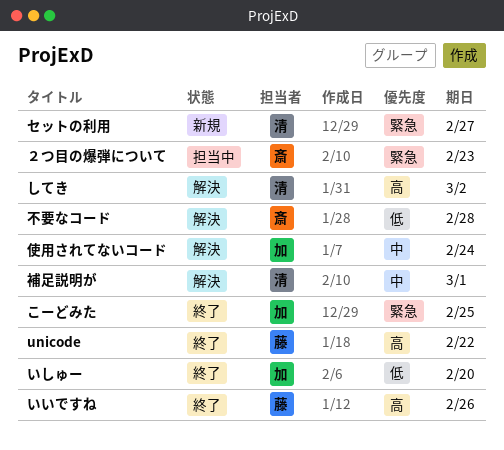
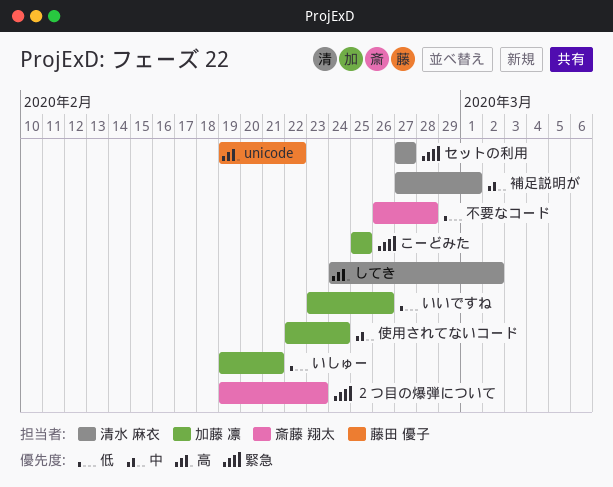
いいですね, owner: 藤田 優子 -> 加藤 凛
いいですね, priority: 高 -> 低
いしゅー, due: Feb 20 -> Feb 21

